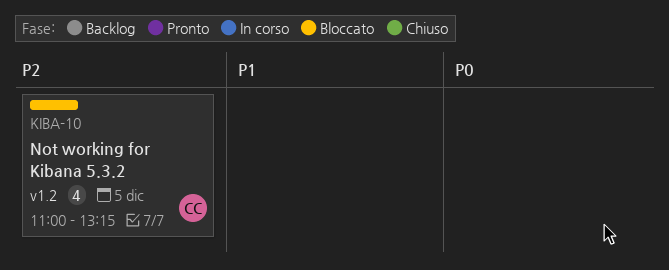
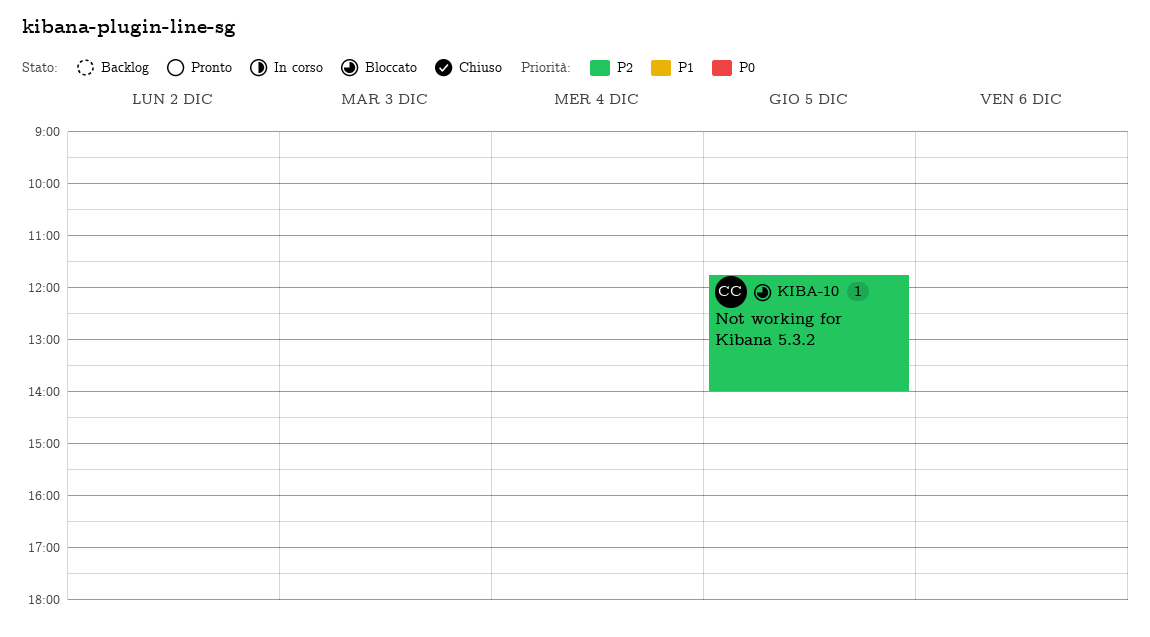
KIBA-10, estimate: 4 -> 1
KIBA-10, begins: 11:00 -> 11:45
KIBA-10, ends: 13:15 -> 14:00

